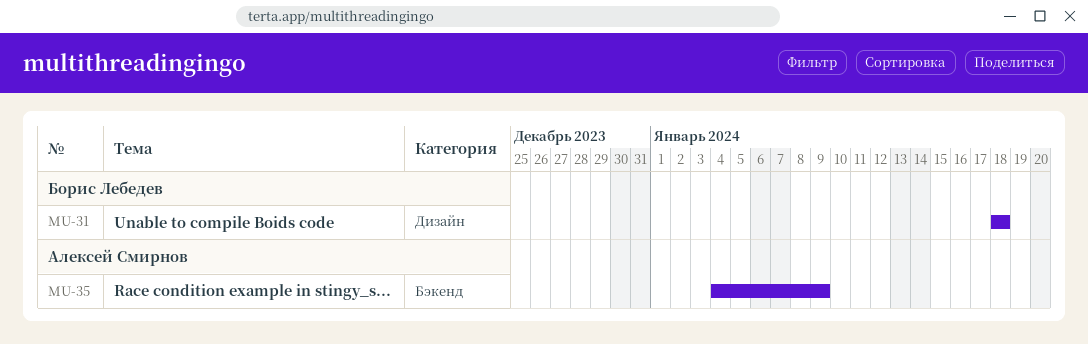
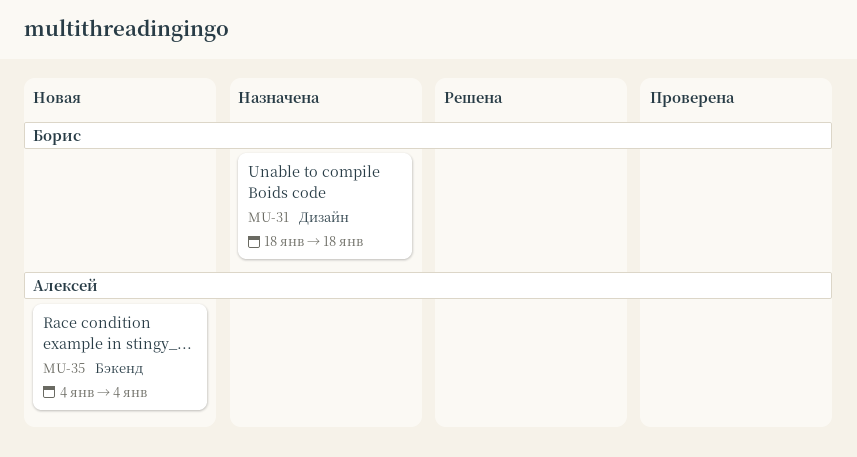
MU-35, due: Jan 9 -> Jan 4

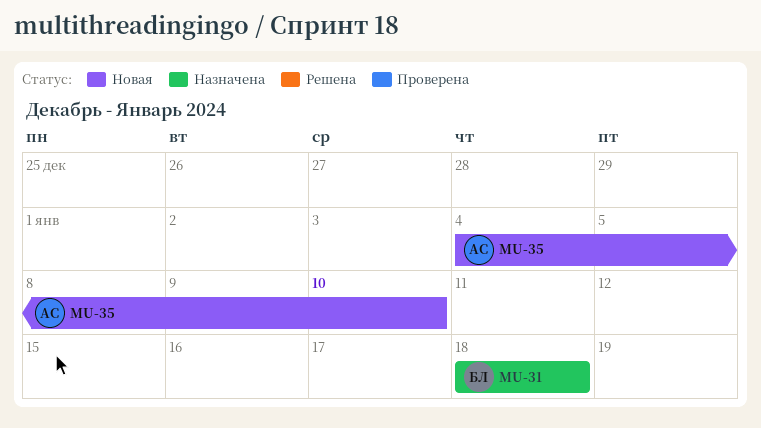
MU-35, due: Jan 4 -> Jan 10

